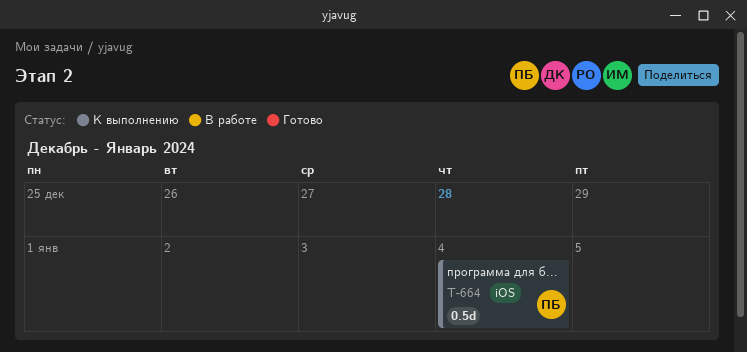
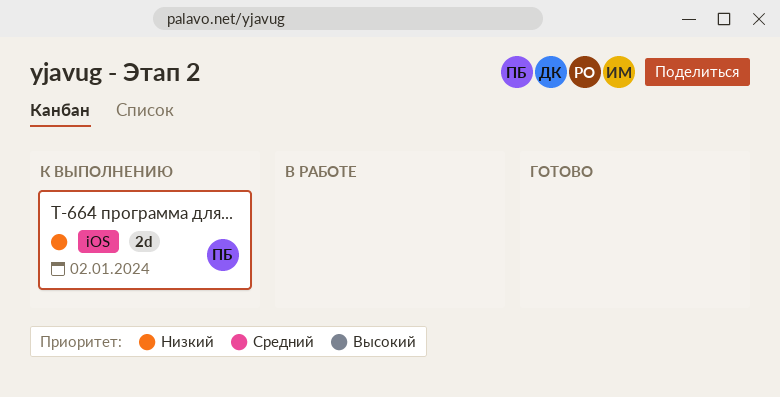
T-664, estimate: 0.5d -> 2d
T-664, due: Jan 4 -> Jan 2

